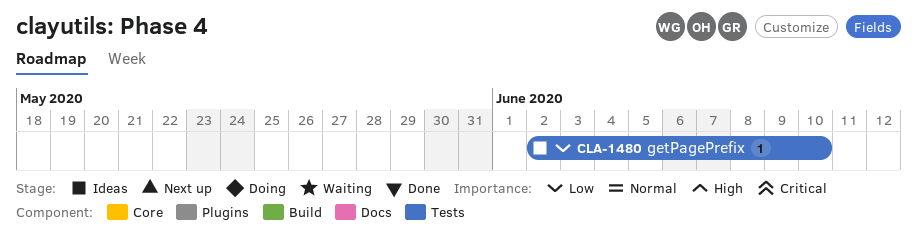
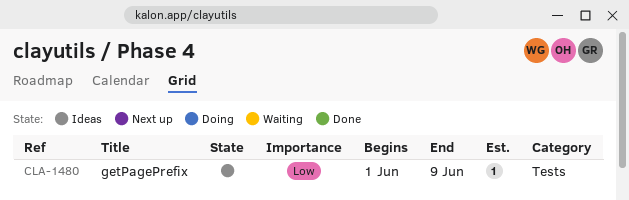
CLA-1480, start: Jun 2 -> Jun 1
CLA-1480, due: Jun 10 -> Jun 9

